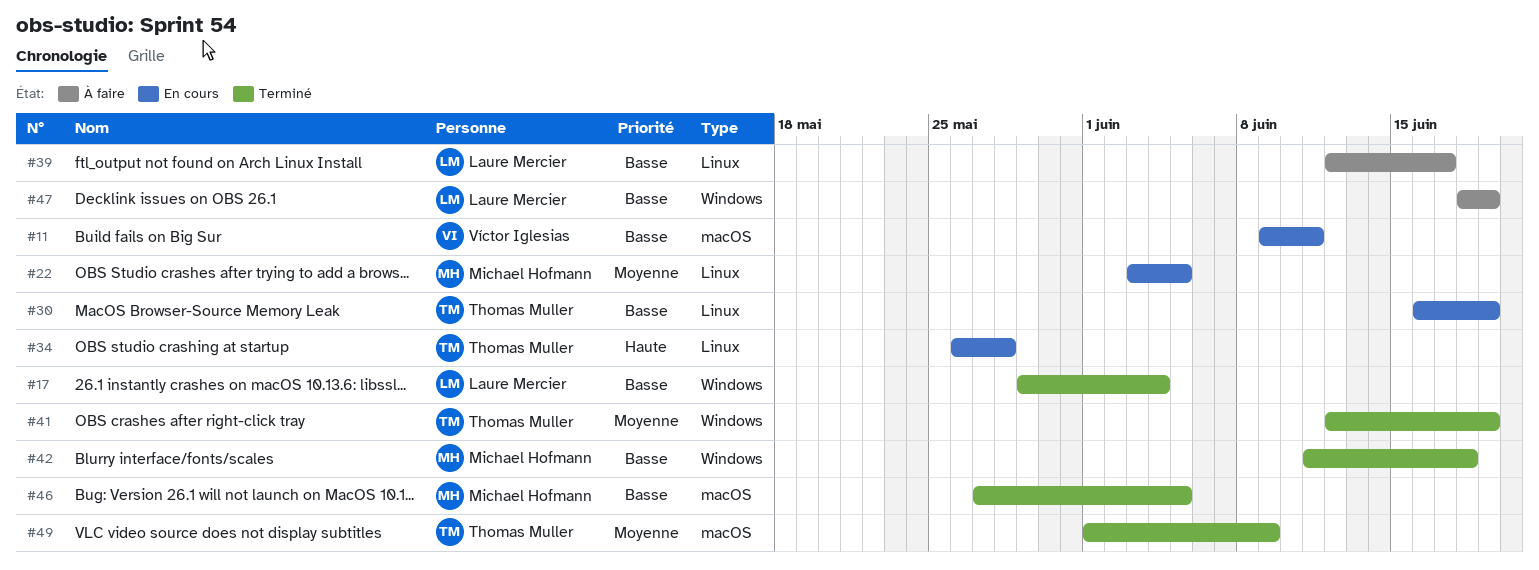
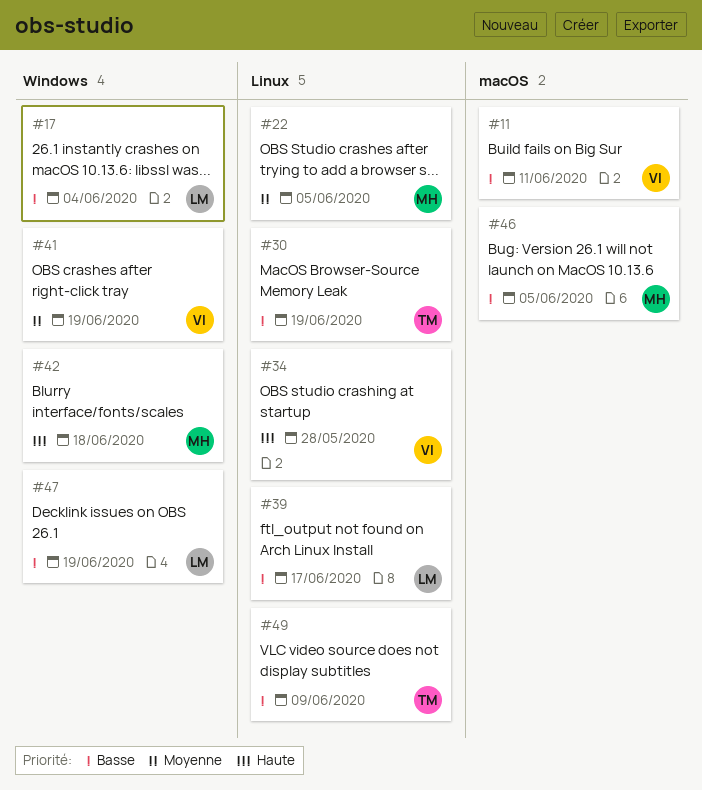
#34, owner: Thomas Muller -> Víctor Iglesias
#41, owner: Thomas Muller -> Víctor Iglesias
#42, priority: Basse -> Haute
#49, priority: Moyenne -> Basse
#49, label: macOS -> Linux

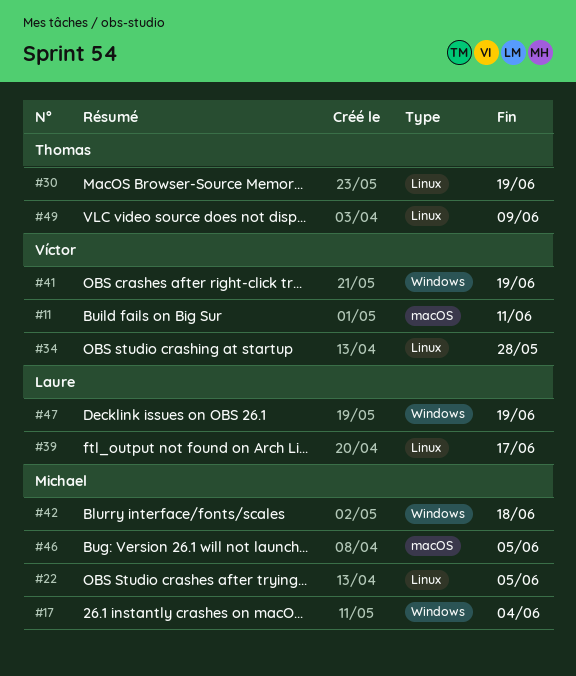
#17, owner: Laure -> Michael

